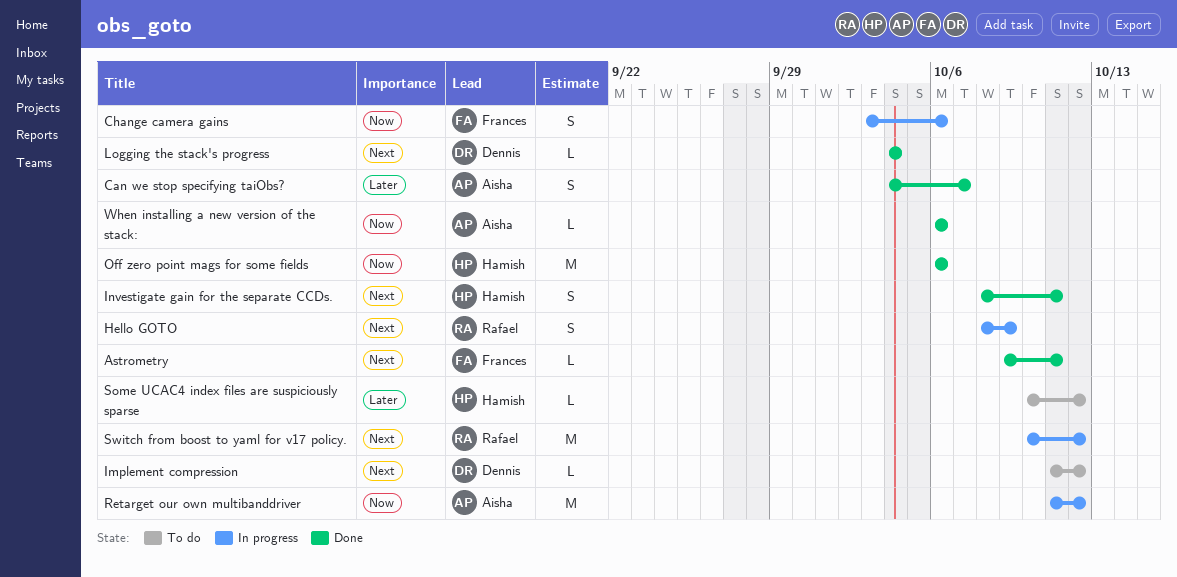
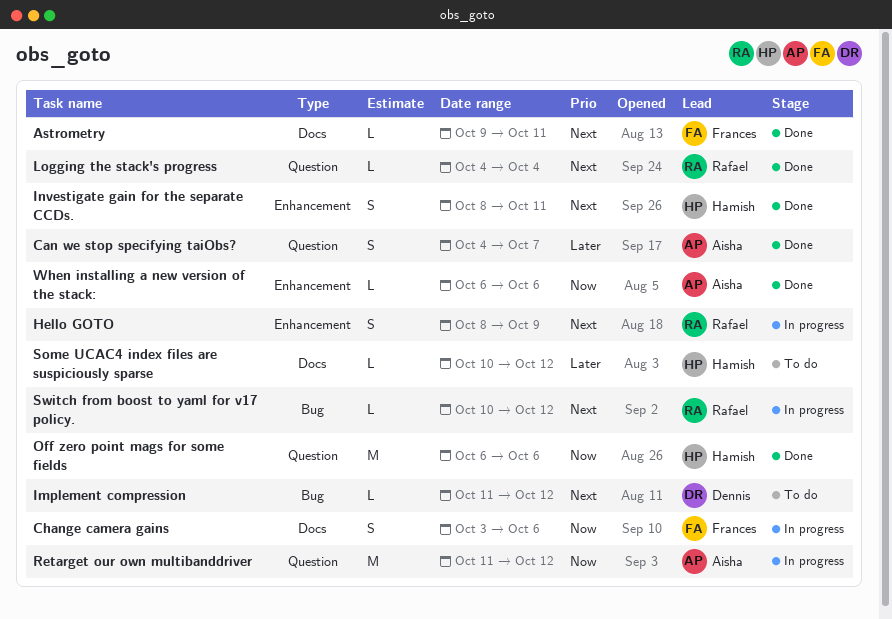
Logging the stack's progress, owner: Dennis -> Rafael
Switch from boost to yaml for v17 policy., estimate: M -> L

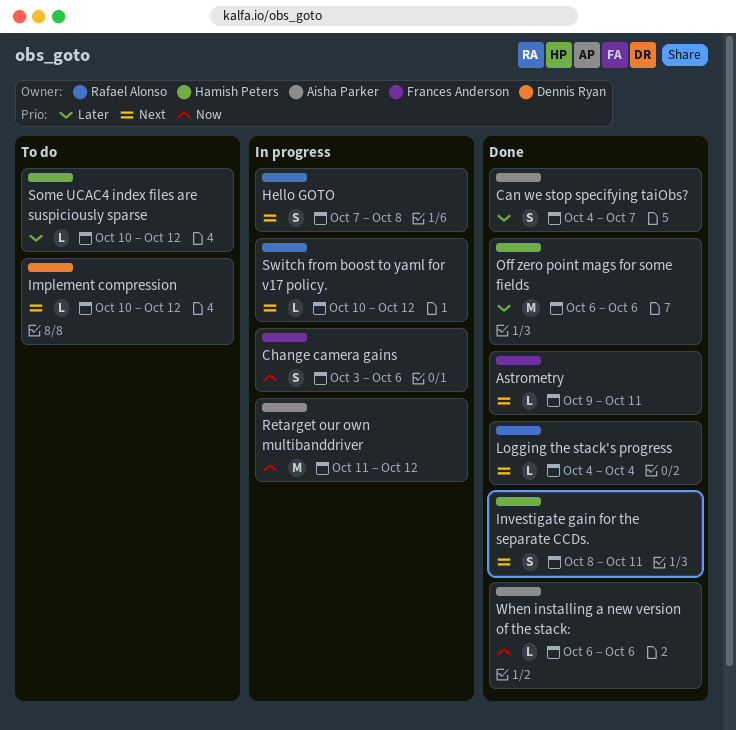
Hello GOTO, start: Oct 8 -> Oct 7
Hello GOTO, due: Oct 9 -> Oct 8
Implement compression, start: Oct 11 -> Oct 10
Off zero point mags for some fields, priority: Now -> Later

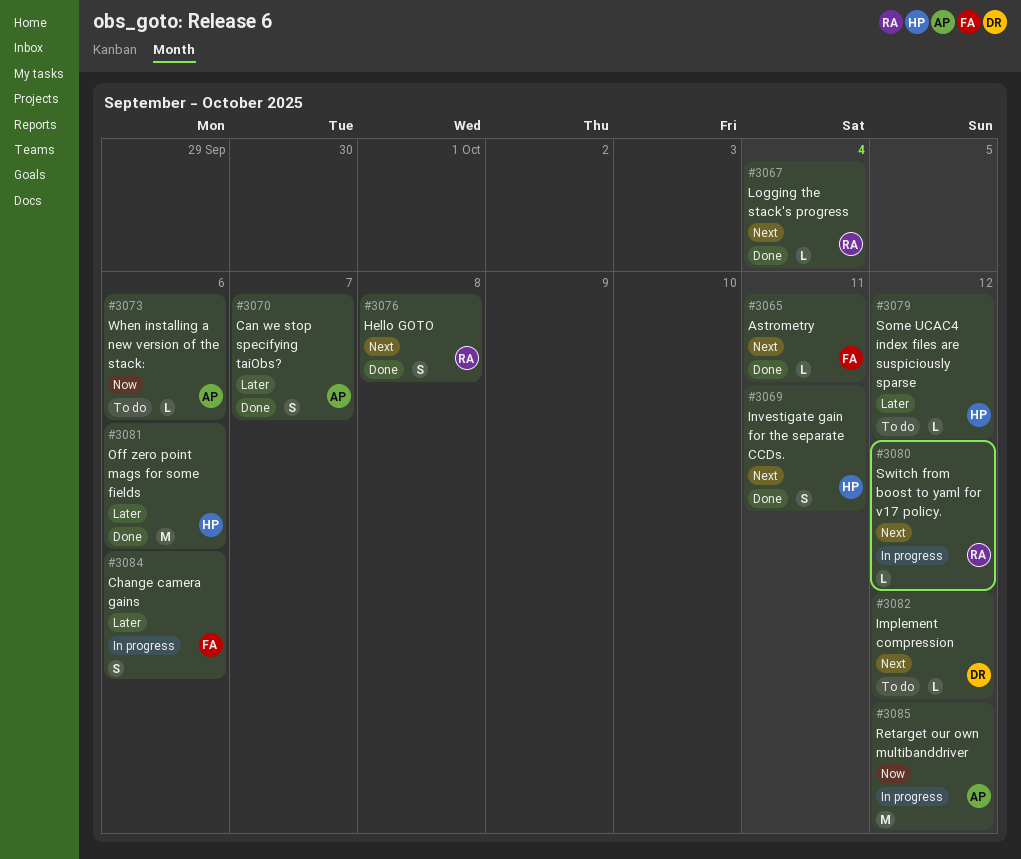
Change camera gains, priority: Now -> Later
Hello GOTO, status: In progress -> Done
When installing a new version of the stack:, status: Done -> To do

